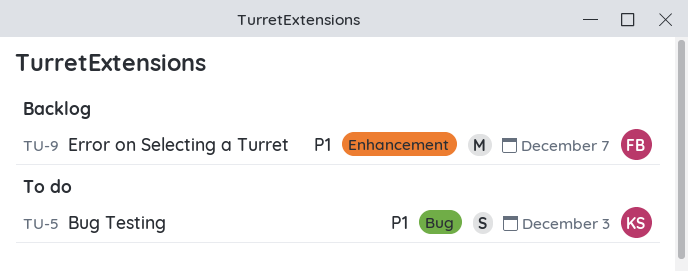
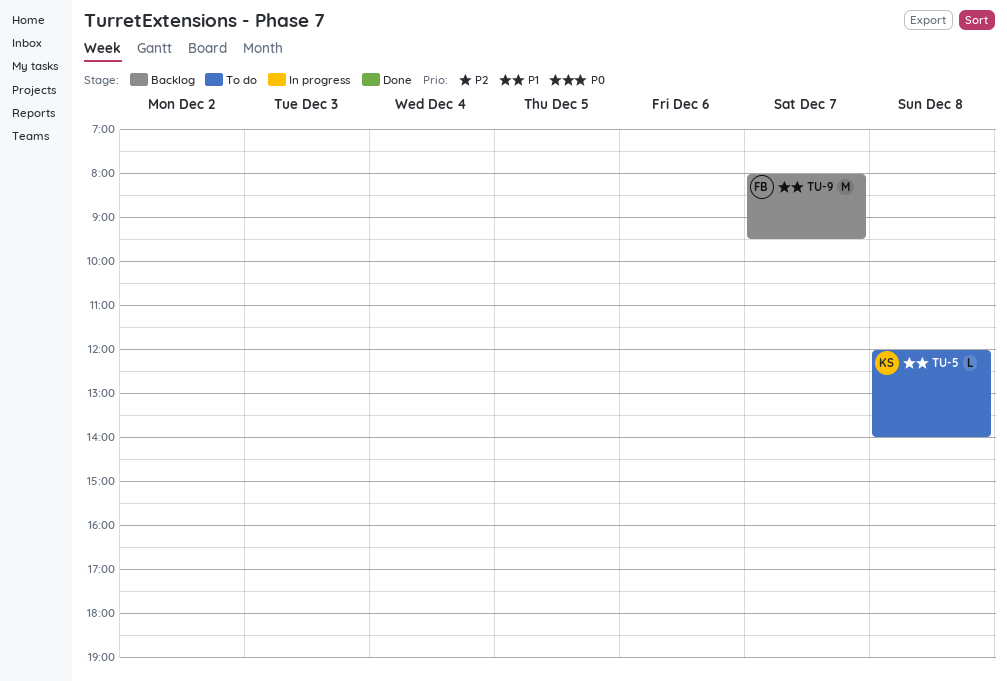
TU-5, estimate: S -> L
TU-5, day: Dec 3 -> Dec 8

